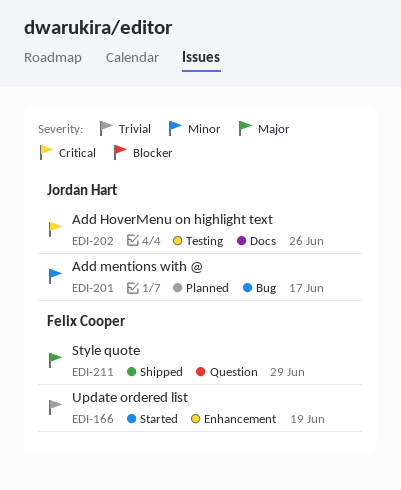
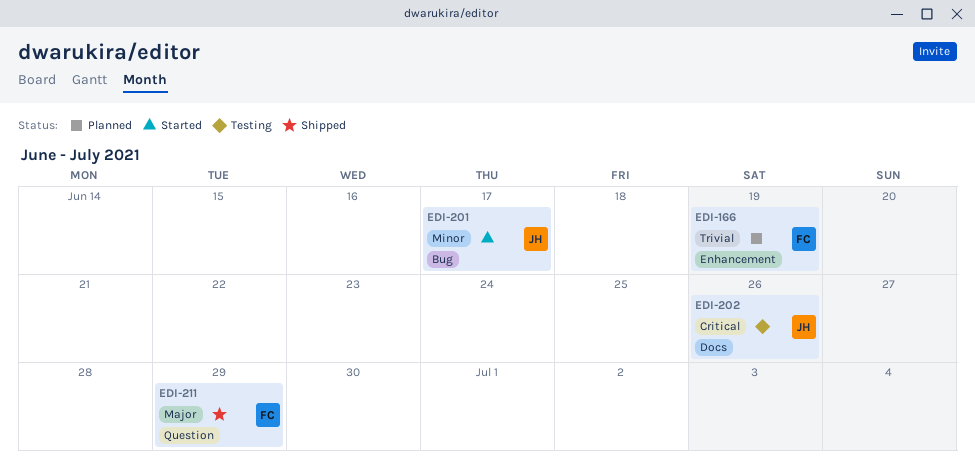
EDI-166, status: Started -> Planned
EDI-201, status: Planned -> Started

